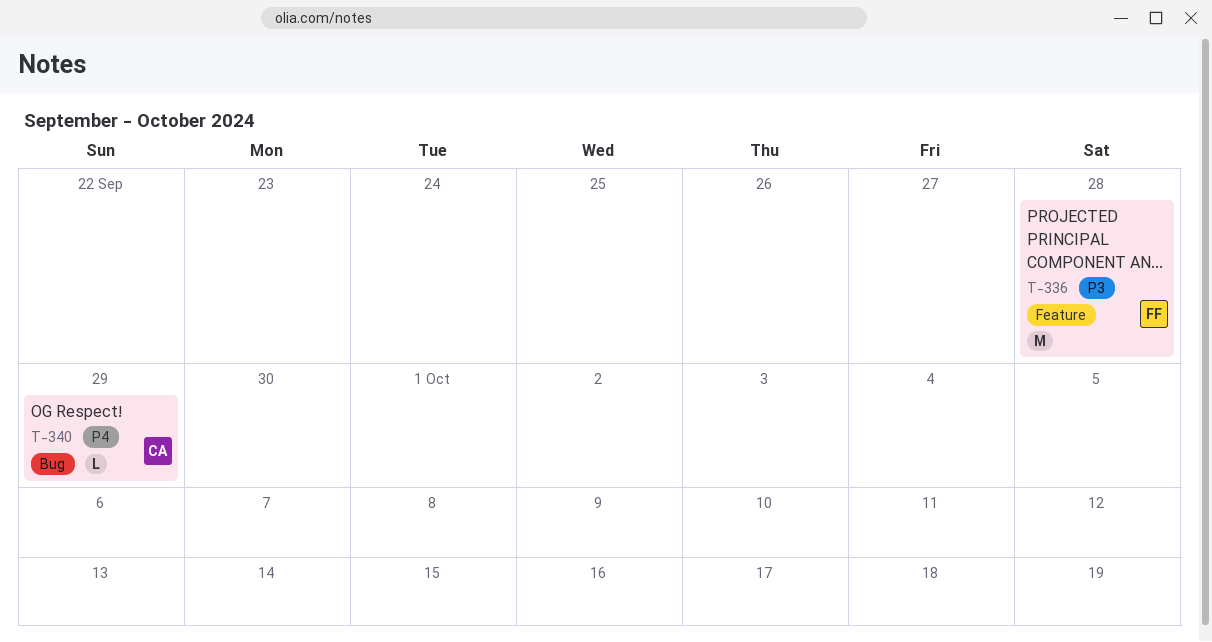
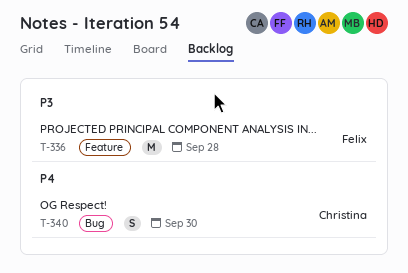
T-340, estimate: L -> S
T-340, due: Sep 29 -> Sep 30

